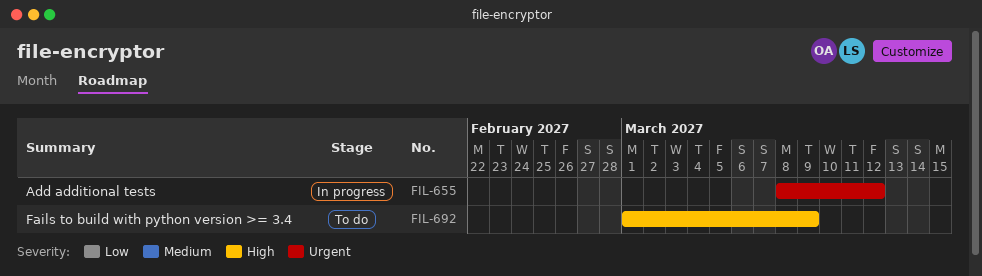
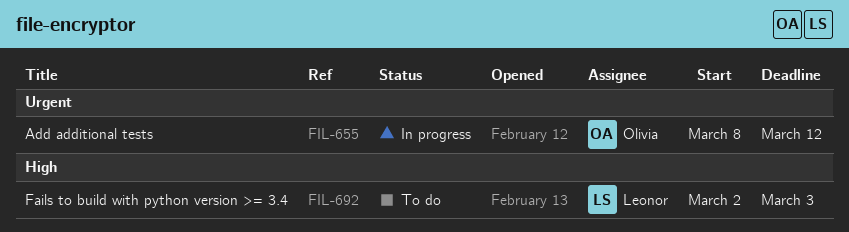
FIL-692, start: Mar 1 -> Mar 2
FIL-692, due: Mar 9 -> Mar 3

